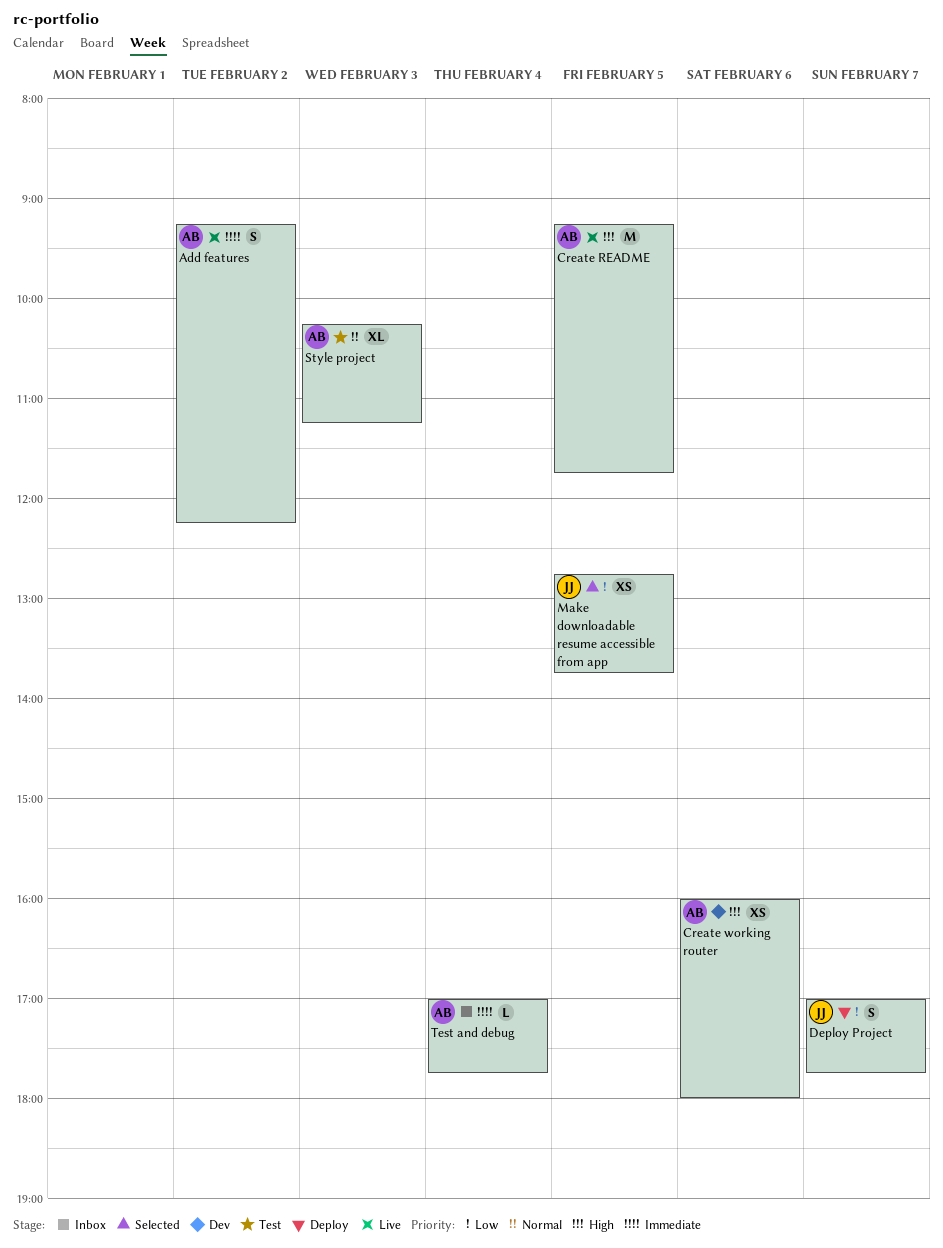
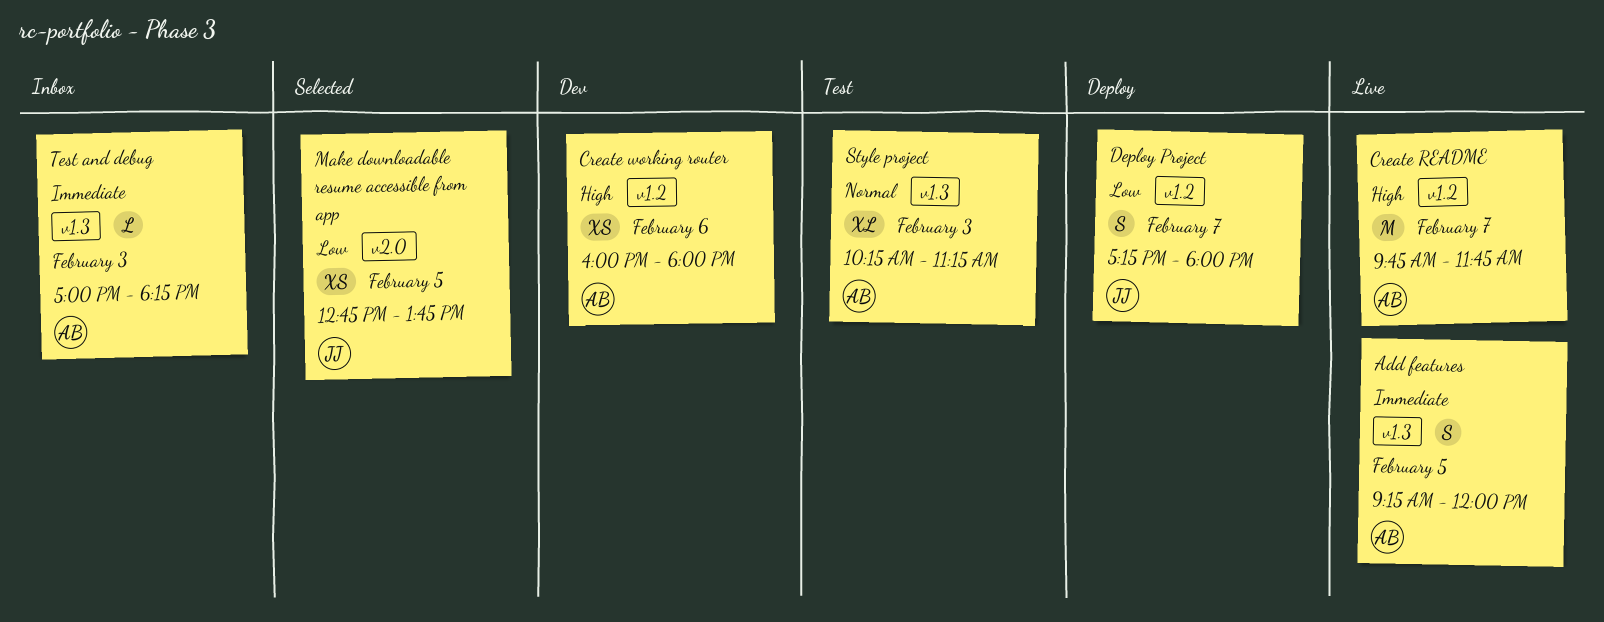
Add features, day: Feb 2 -> Feb 5
Add features, ends: 12:15 -> 12:00
Create README, day: Feb 5 -> Feb 7
Create README, begins: 09:15 -> 09:45
Deploy Project, begins: 17:00 -> 17:15
Deploy Project, ends: 17:45 -> 18:00
Test and debug, day: Feb 4 -> Feb 3
Test and debug, ends: 17:45 -> 18:15

